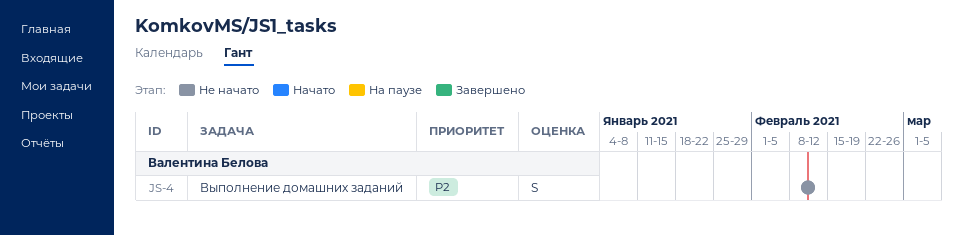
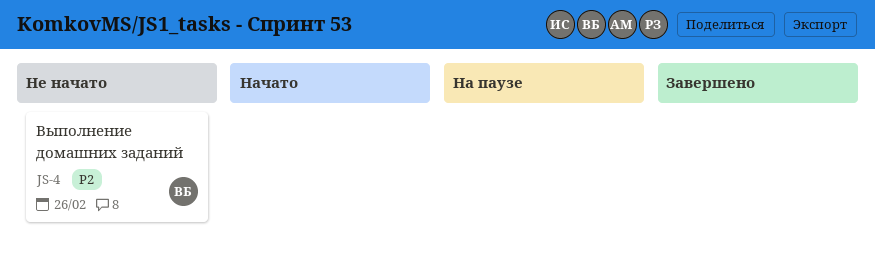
JS-4, due: Feb 12 -> Feb 26

